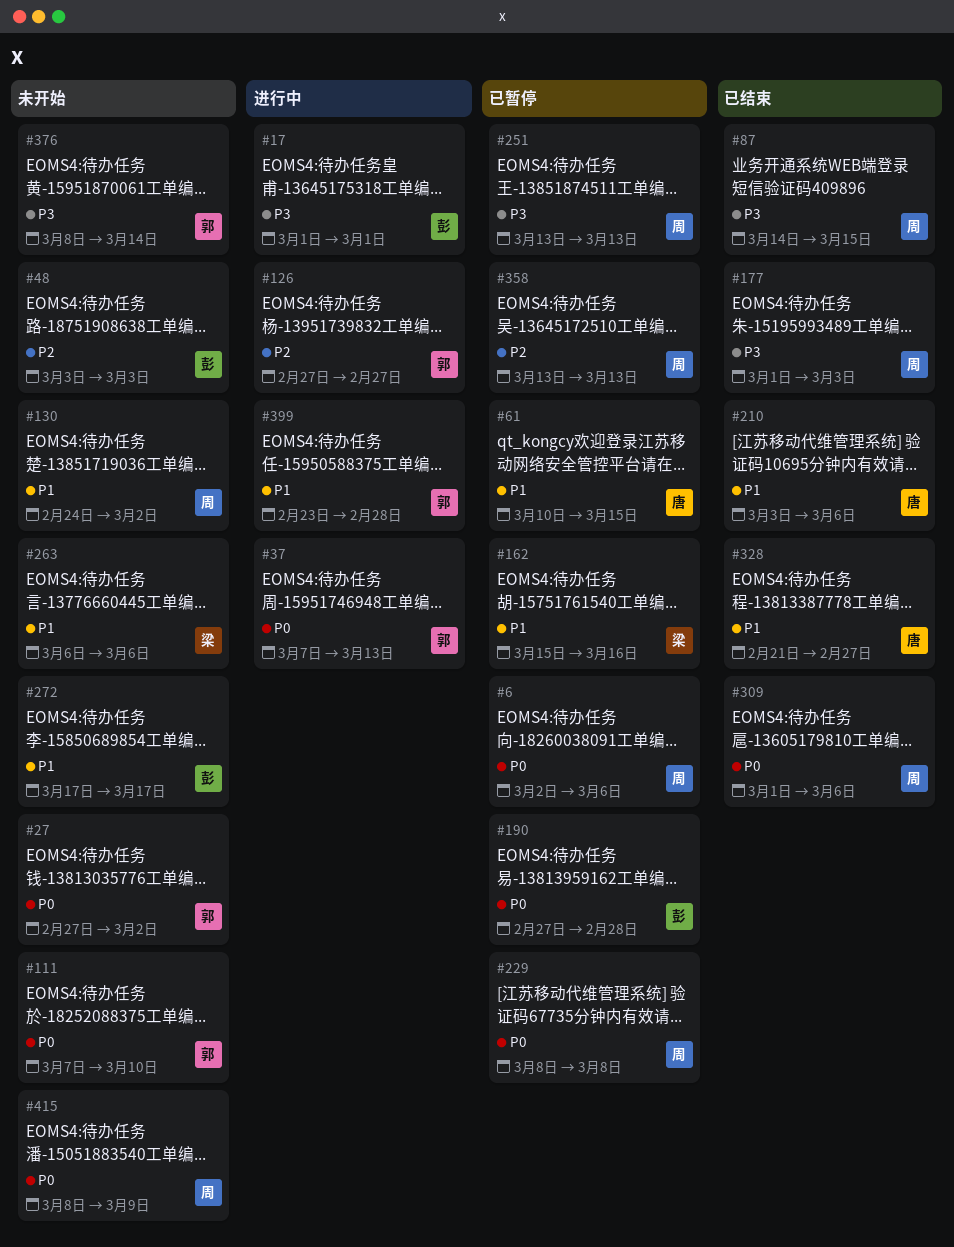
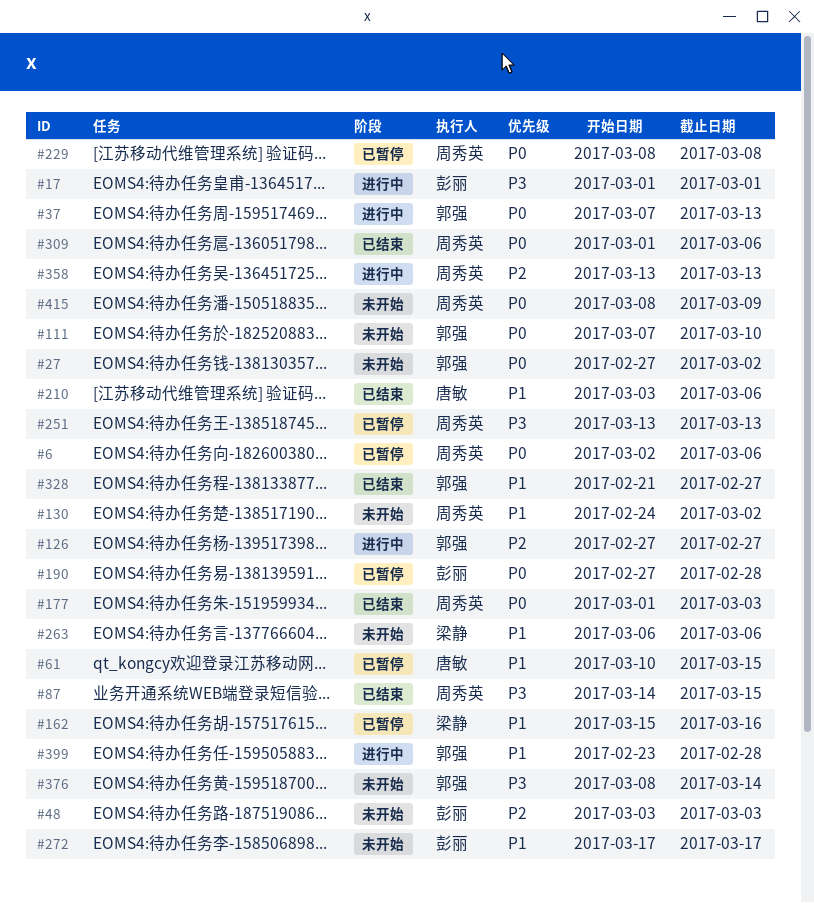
#177, priority: P3 -> P0
#328, owner: 唐敏 -> 郭强
#358, status: 已暂停 -> 进行中

